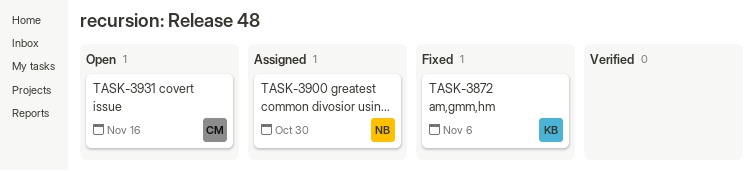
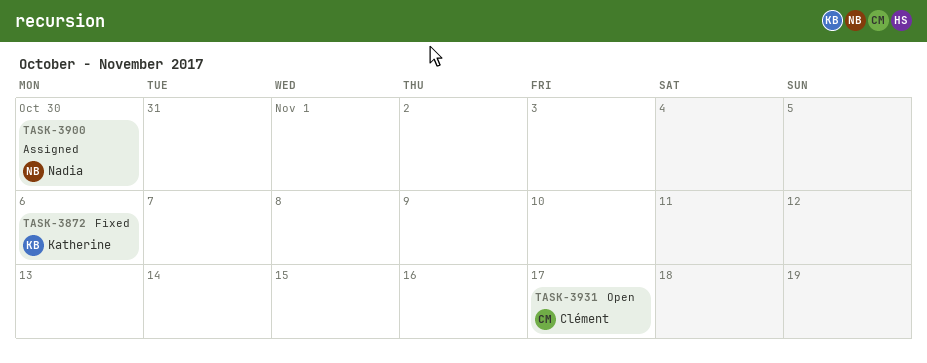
TASK-3931, due: Nov 16 -> Nov 17

